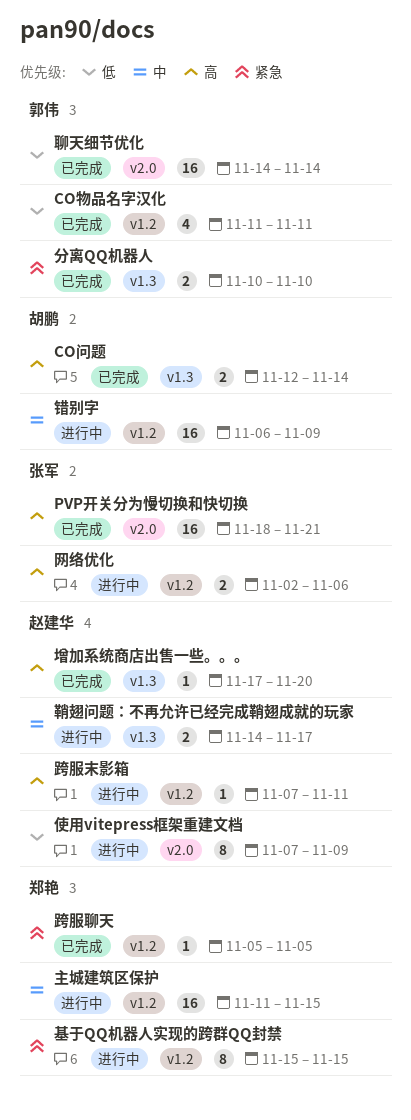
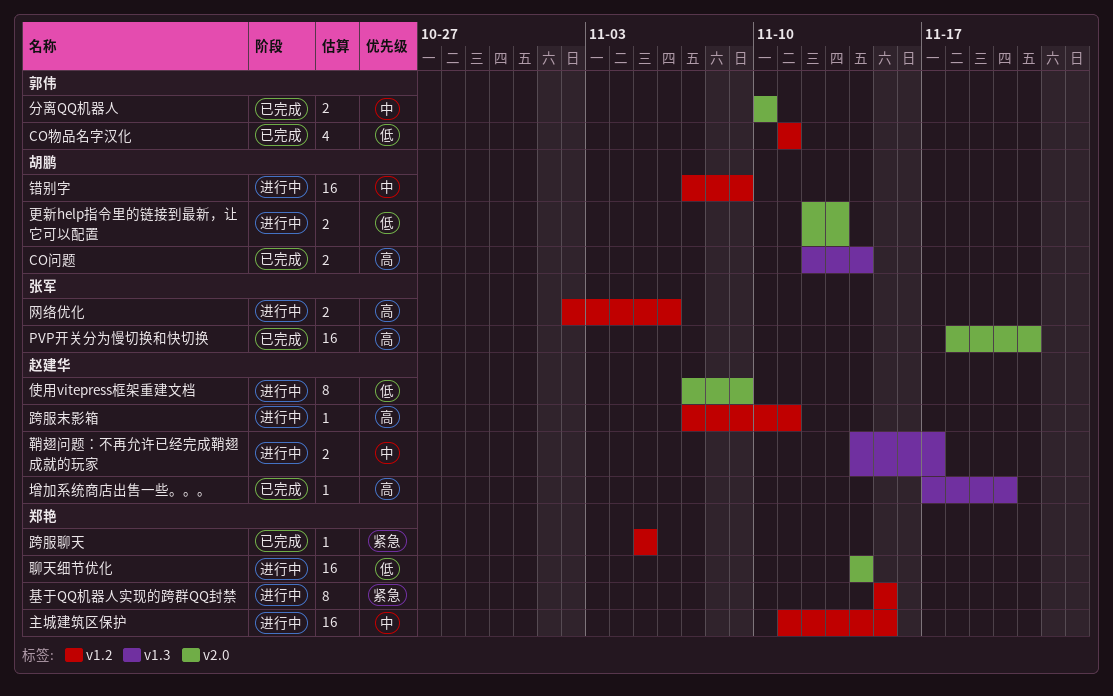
分离QQ机器人, priority: 紧急 -> 中
分离QQ机器人, label: v1.3 -> v2.0
更新help指令里的链接到最新，让它可以配置: none -> present
聊天细节优化, status: 已完成 -> 进行中
聊天细节优化, owner: 郭伟 -> 郑艳
错别字, start: Nov 6 -> Nov 7

